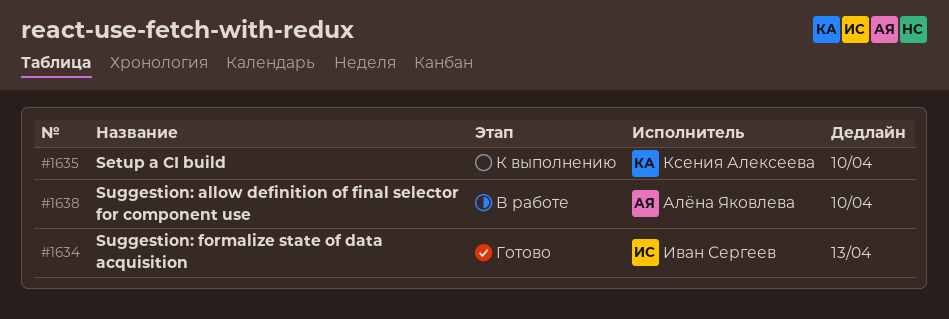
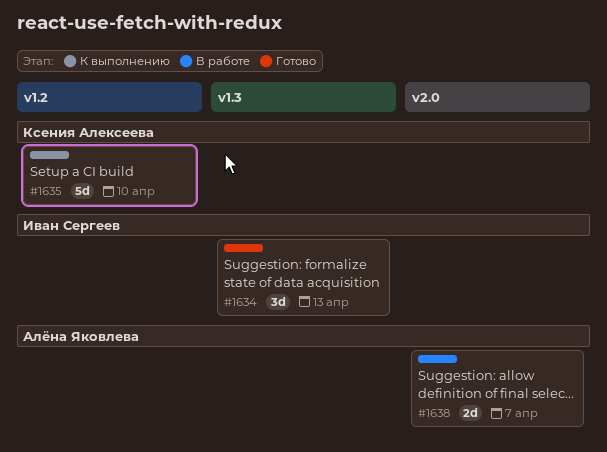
#1638, due: Apr 10 -> Apr 7

